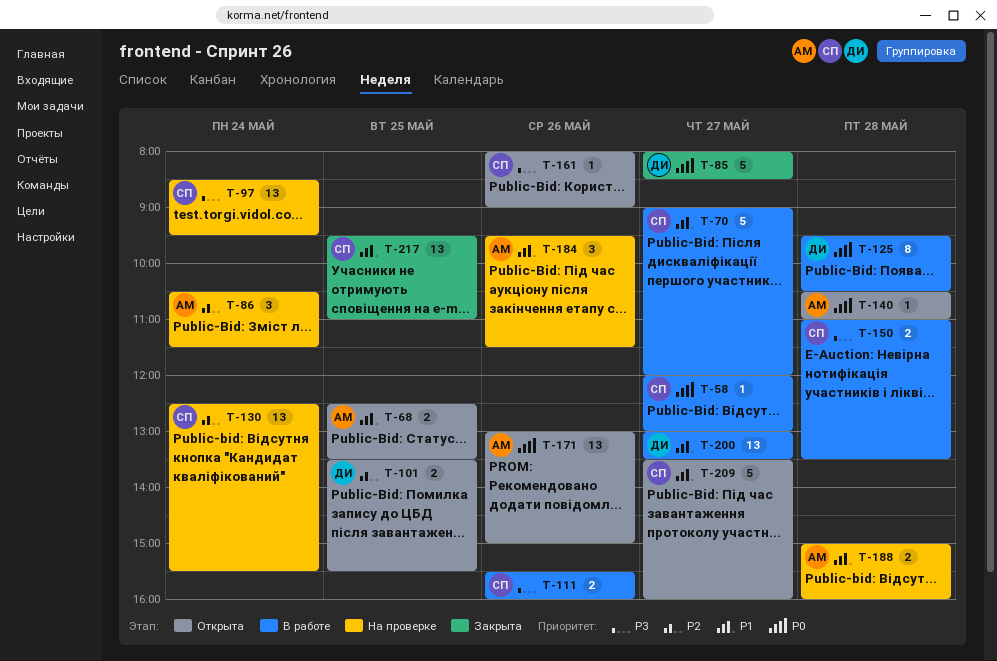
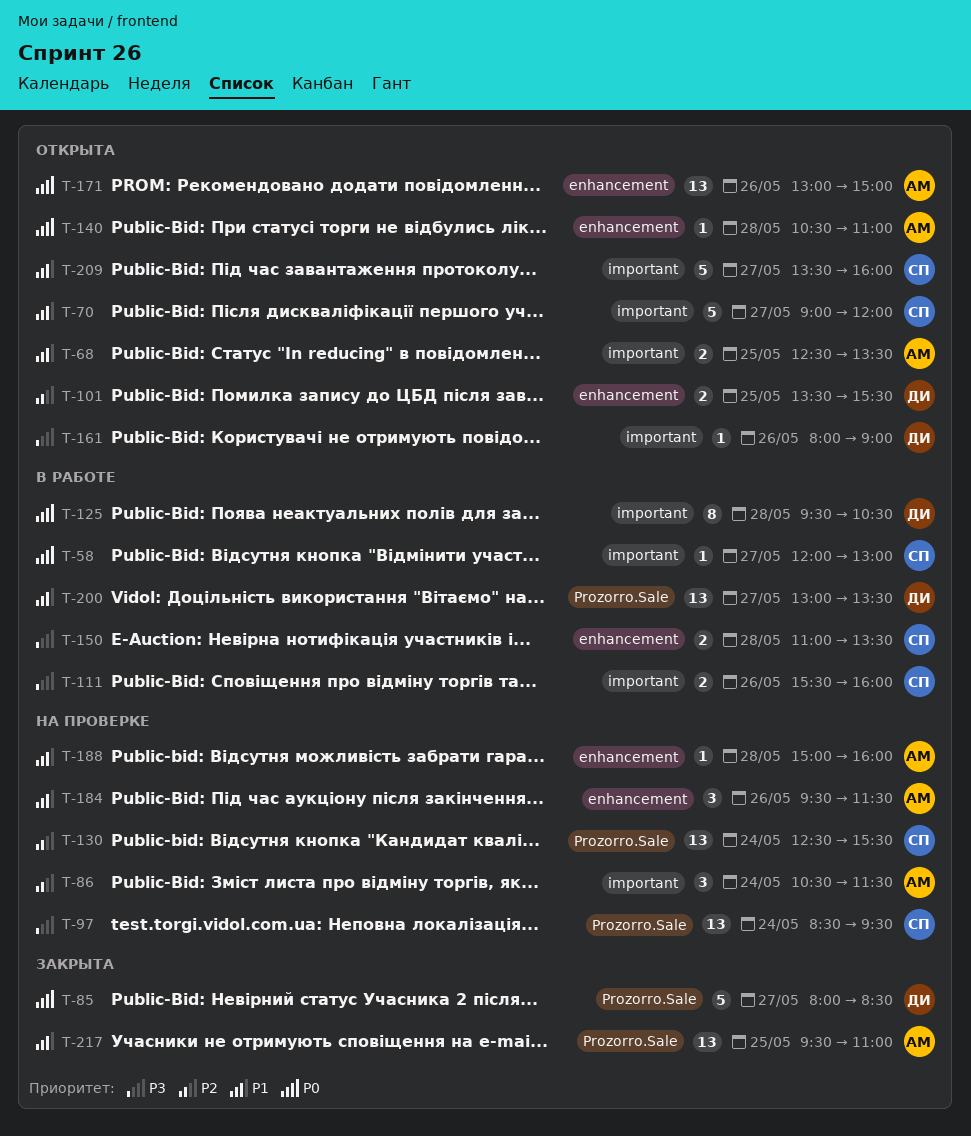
T-70, status: В работе -> Открыта
T-161, owner: СП -> ДИ
T-188, estimate: 2 -> 1
T-217, owner: СП -> АМ

